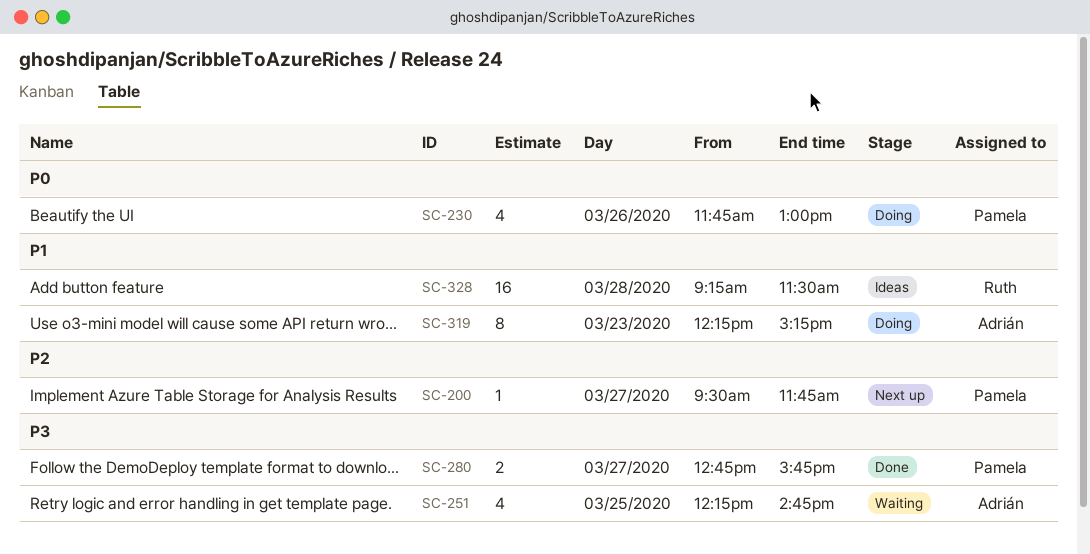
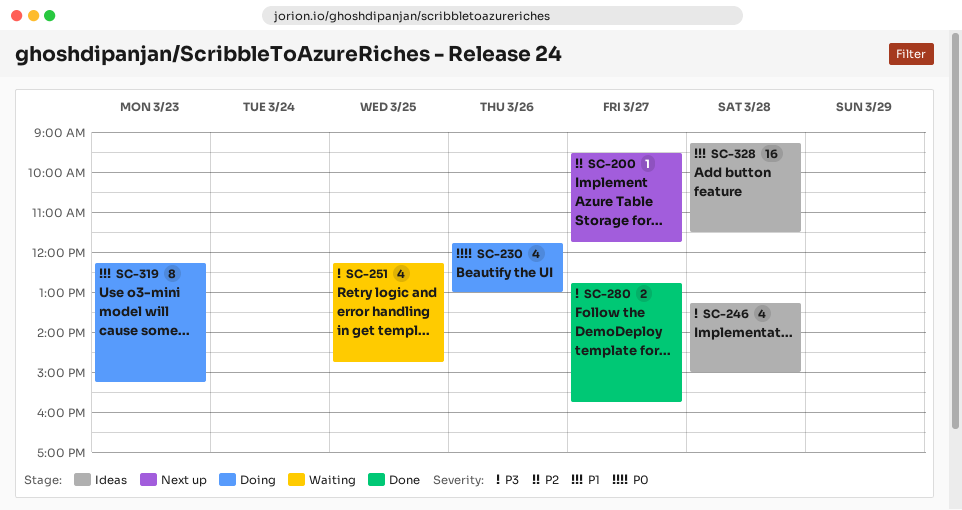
SC-246: none -> present

